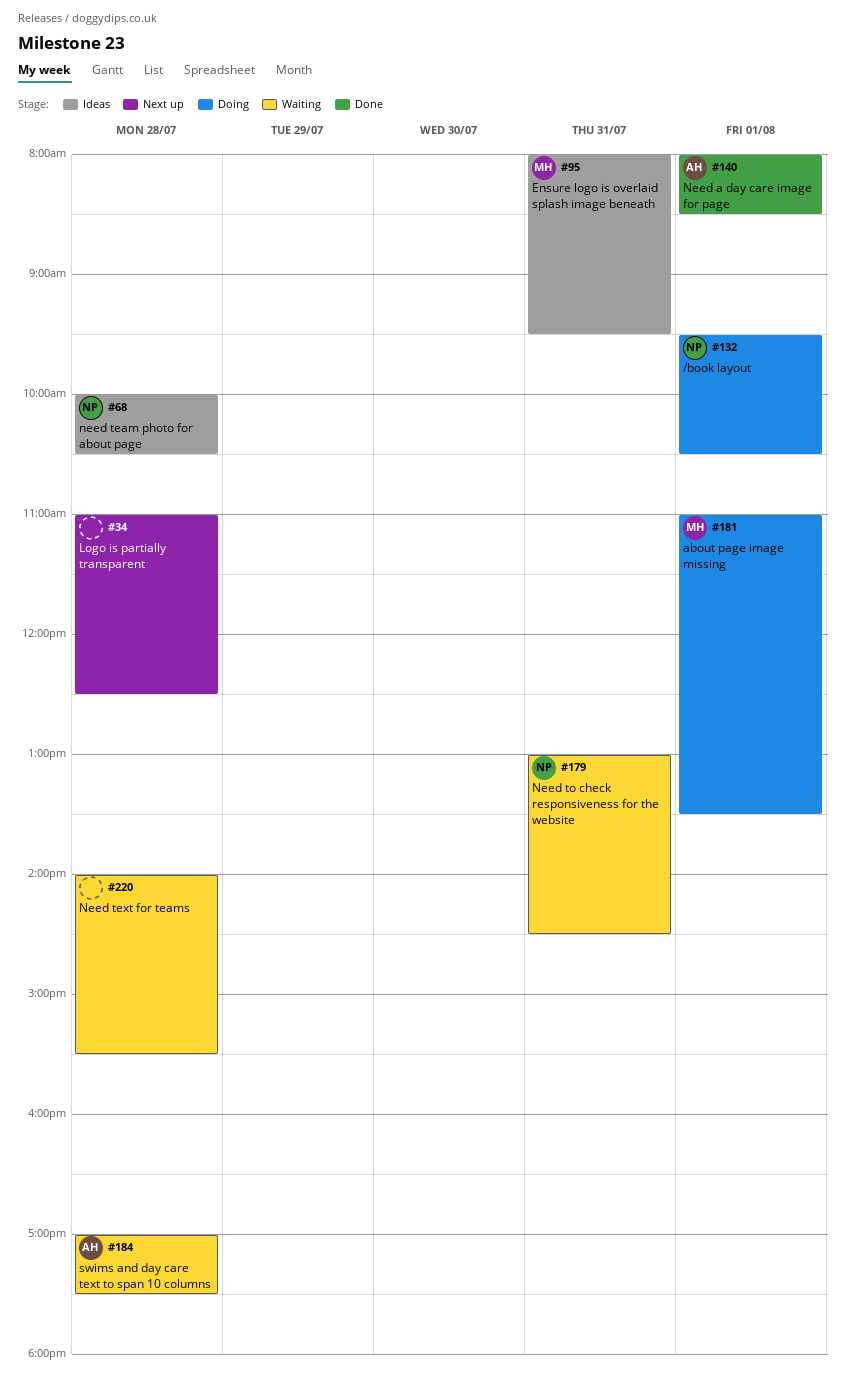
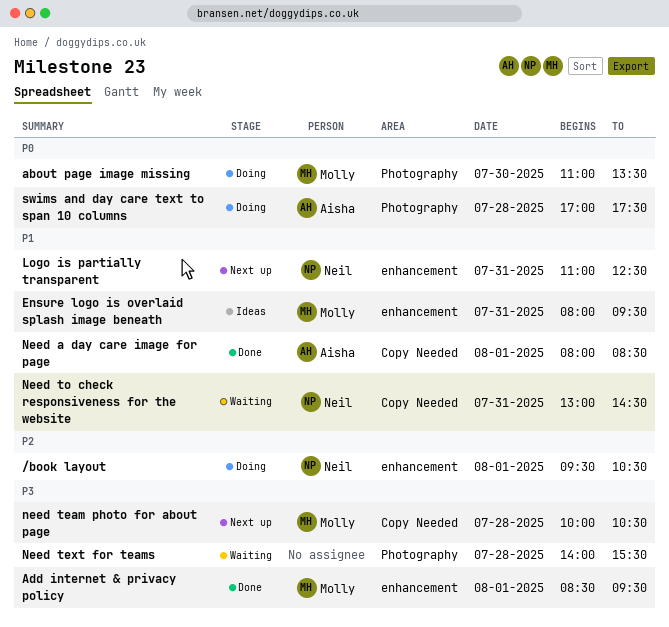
about page image missing, day: Aug 1 -> Jul 30
Add internet & privacy policy: none -> present
Logo is partially transparent, owner: none -> Neil
Logo is partially transparent, day: Jul 28 -> Jul 31
need team photo for about page, status: Ideas -> Next up
need team photo for about page, owner: Neil -> Molly
swims and day care text to span 10 columns, status: Waiting -> Doing

